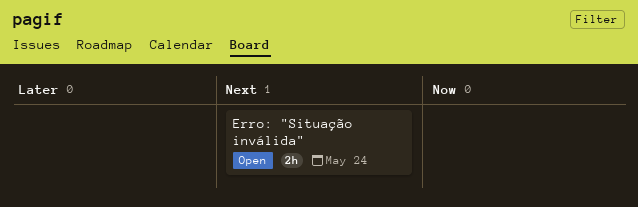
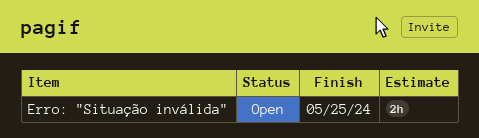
Erro: "Situação inválida", due: May 24 -> May 25

